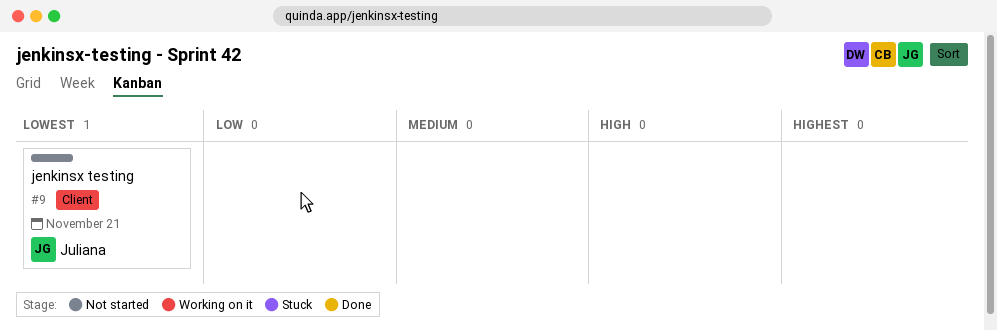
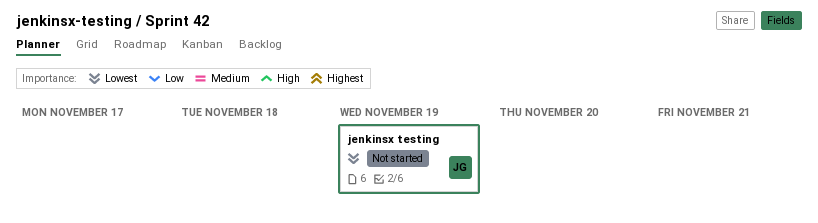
jenkinsx testing, due: Nov 21 -> Nov 19

